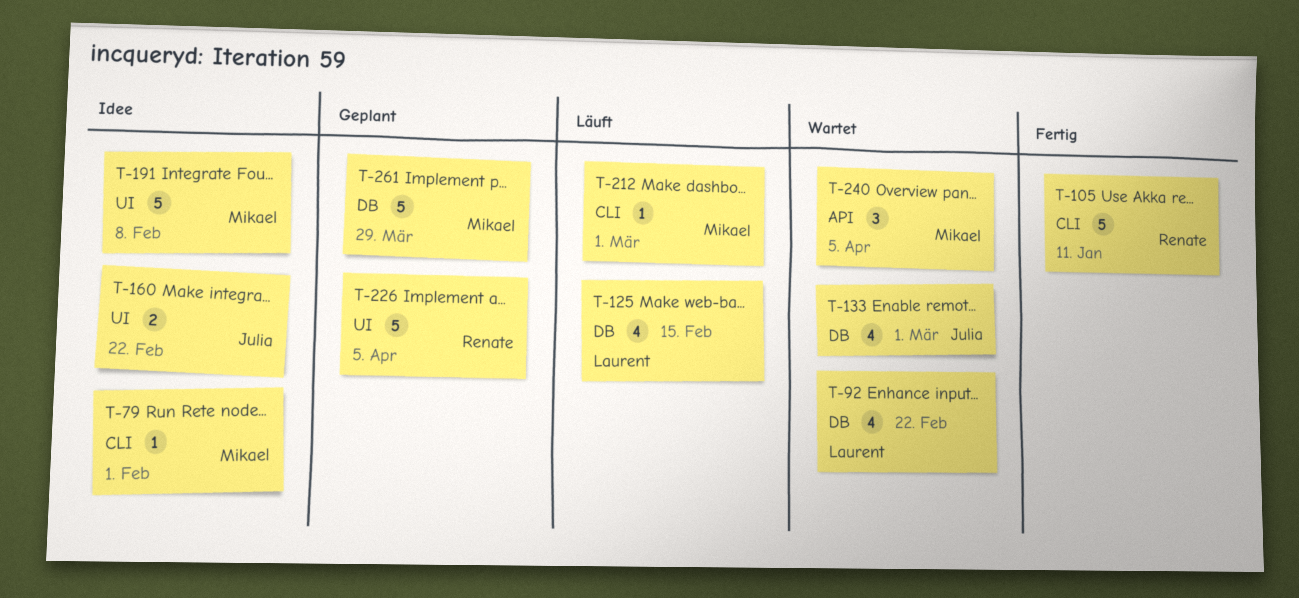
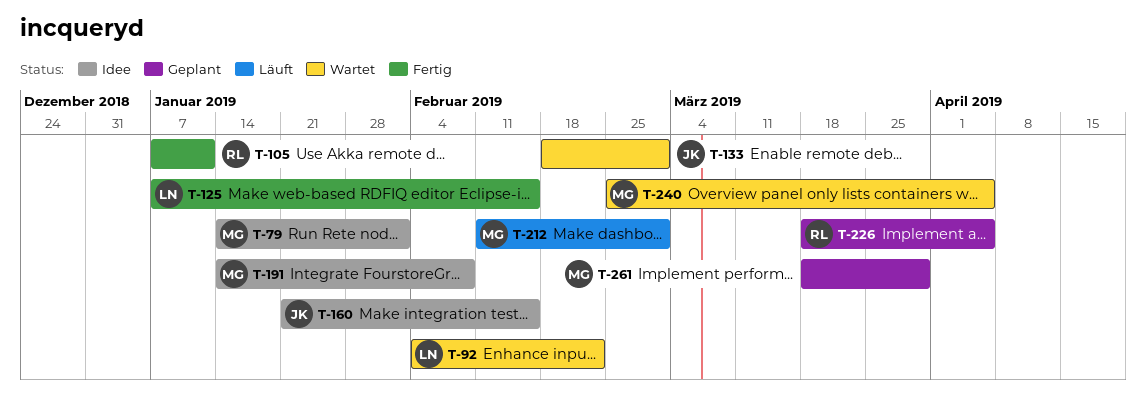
T-125, status: Läuft -> Fertig
T-160, due: Feb 22 -> Feb 15

